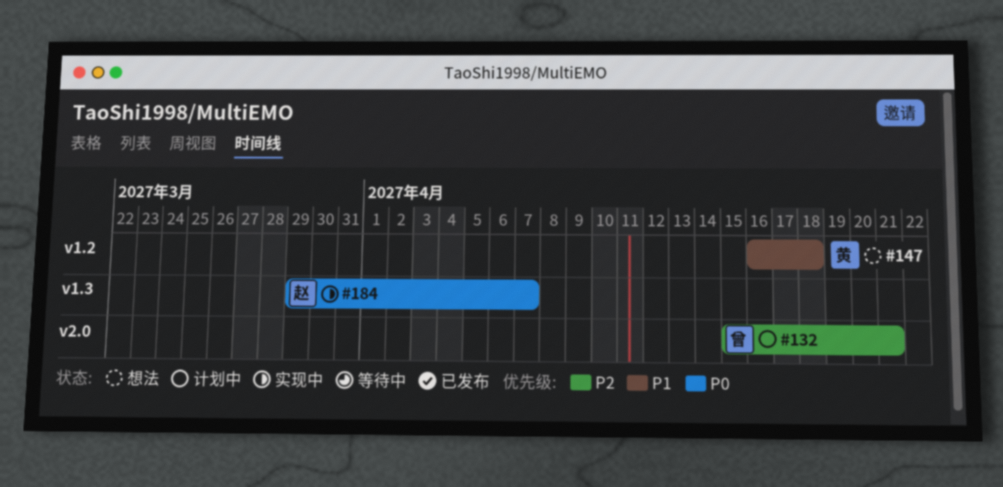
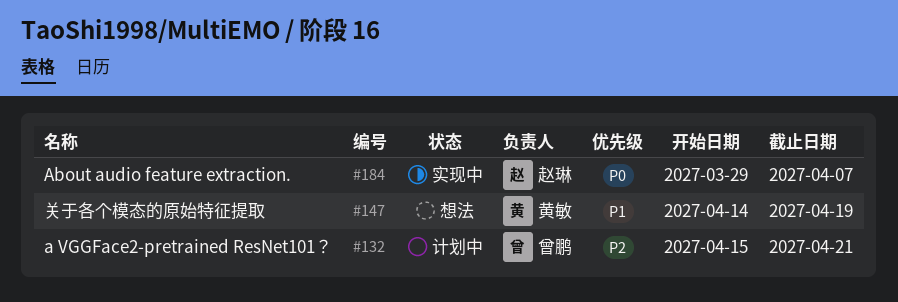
#147, start: Apr 16 -> Apr 14
#147, due: Apr 18 -> Apr 19

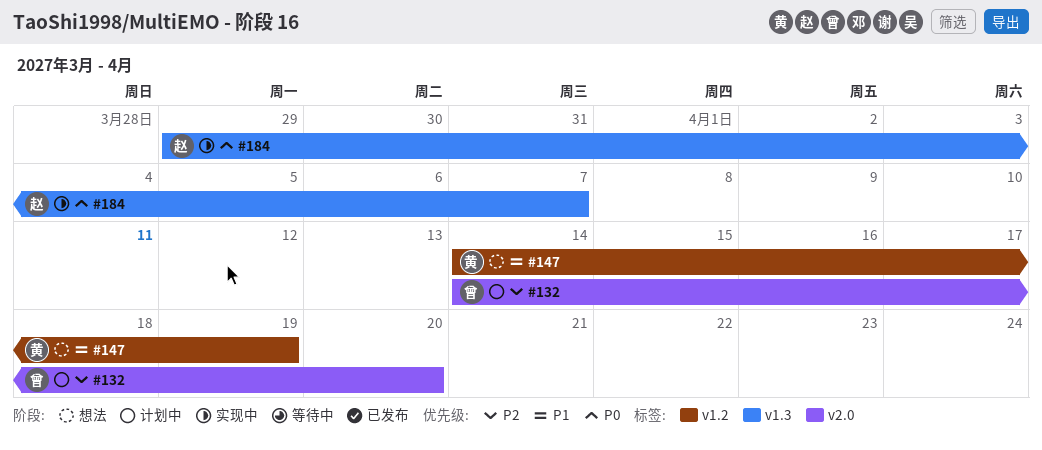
#132, start: Apr 15 -> Apr 14
#132, due: Apr 21 -> Apr 20

